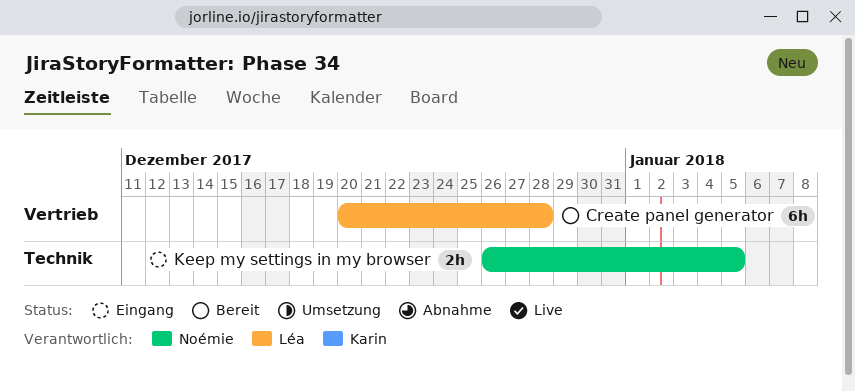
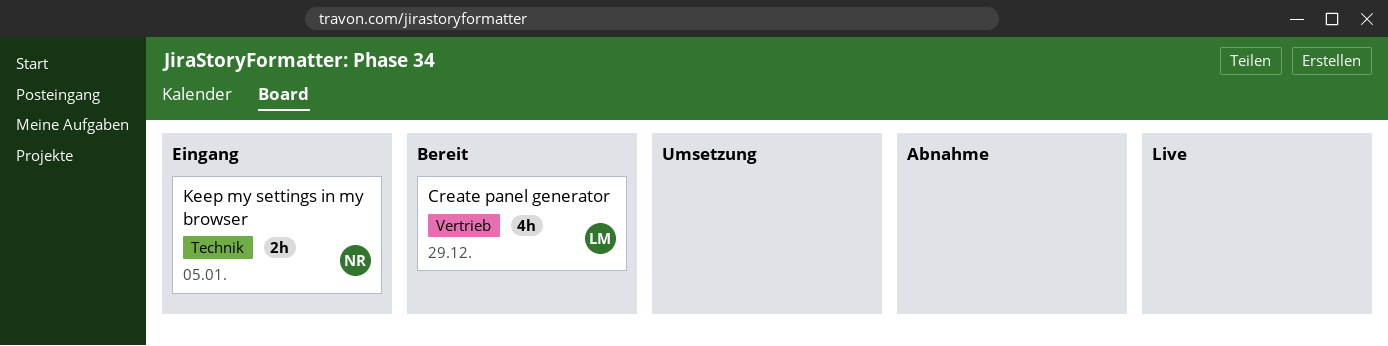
Create panel generator, estimate: 6h -> 4h
Create panel generator, due: Dec 28 -> Dec 29

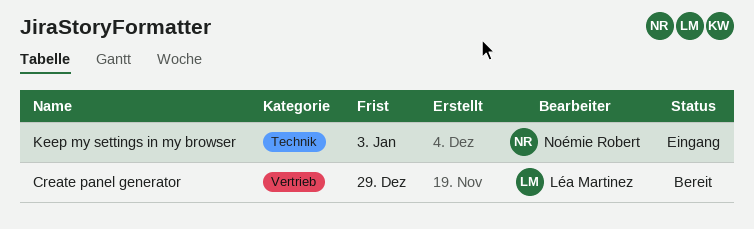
Keep my settings in my browser, due: Jan 5 -> Jan 3

